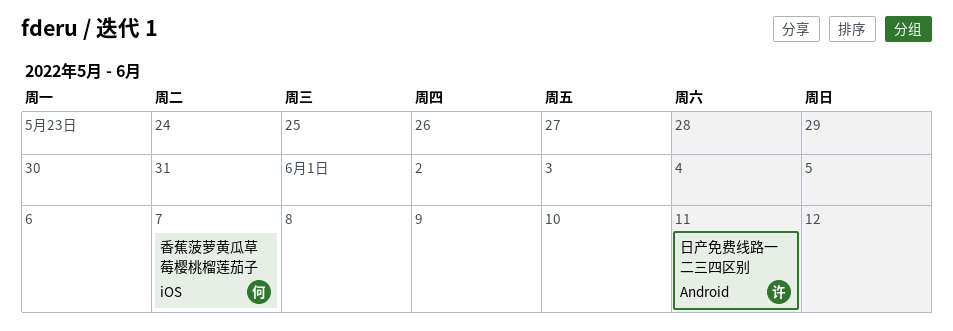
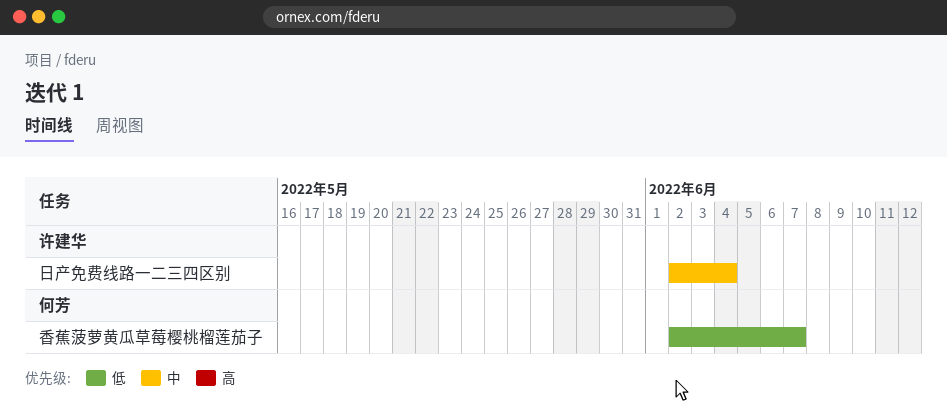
日产免费线路一二三四区别, due: Jun 11 -> Jun 4

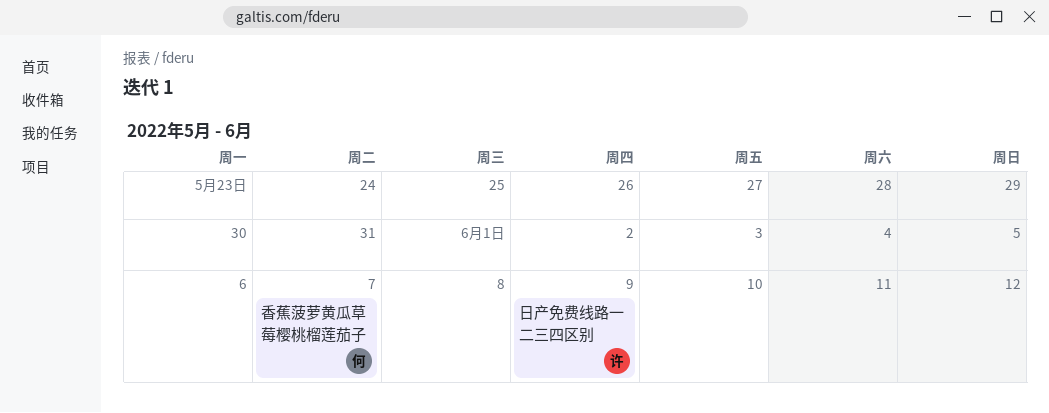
日产免费线路一二三四区别, due: Jun 4 -> Jun 9

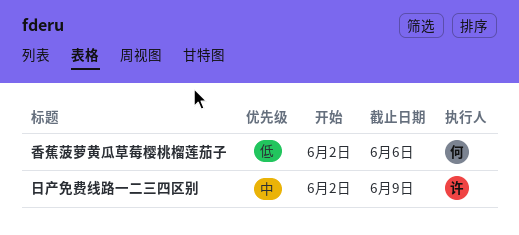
香蕉菠萝黄瓜草莓樱桃榴莲茄子, due: Jun 7 -> Jun 6

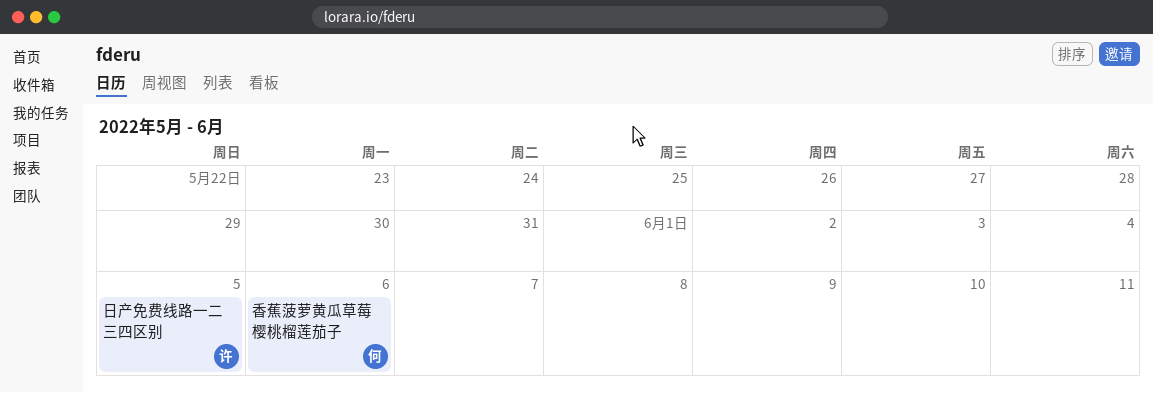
日产免费线路一二三四区别, due: Jun 9 -> Jun 5

